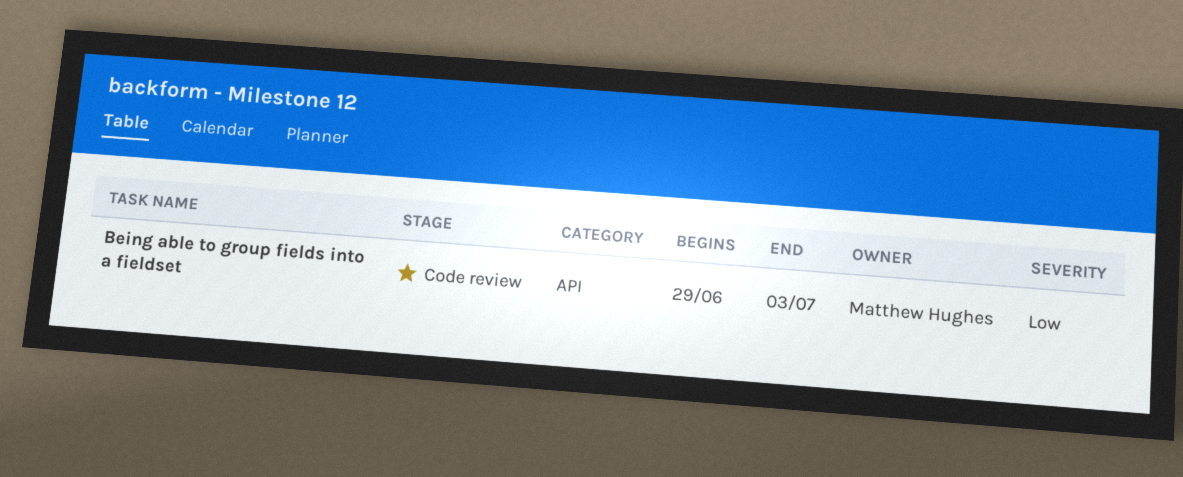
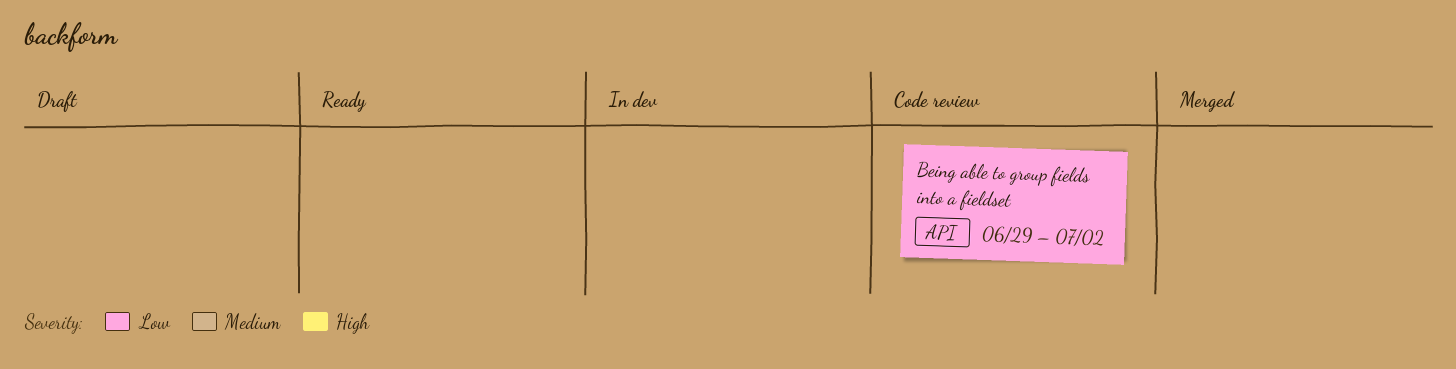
Being able to group fields into a fieldset, due: Jul 3 -> Jul 2

